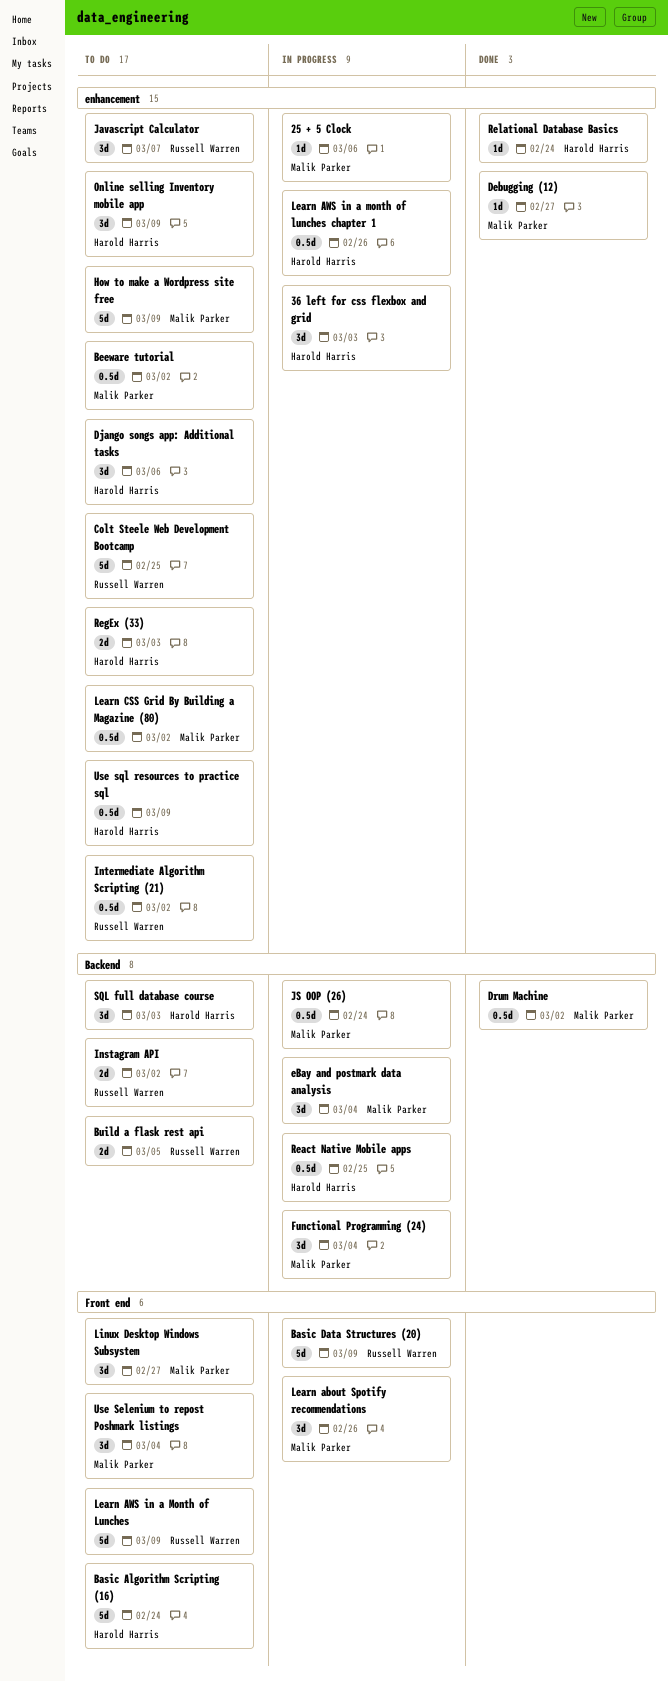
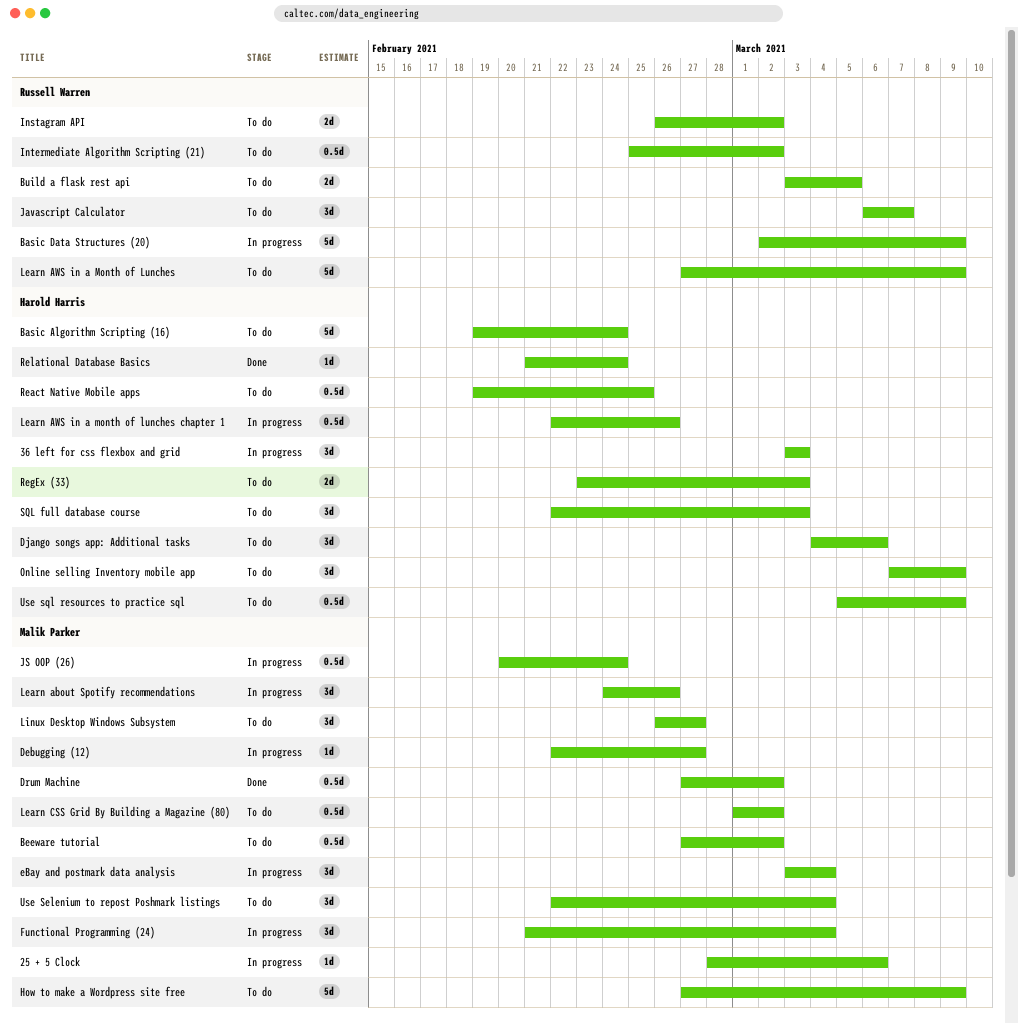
Colt Steele Web Development Bootcamp: present -> none
Debugging (12), status: Done -> In progress
React Native Mobile apps, status: In progress -> To do

